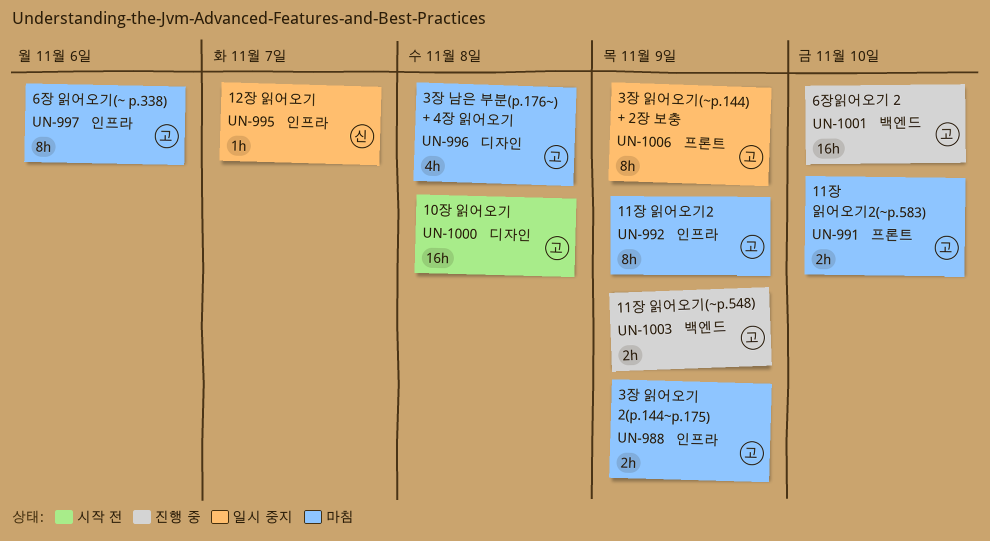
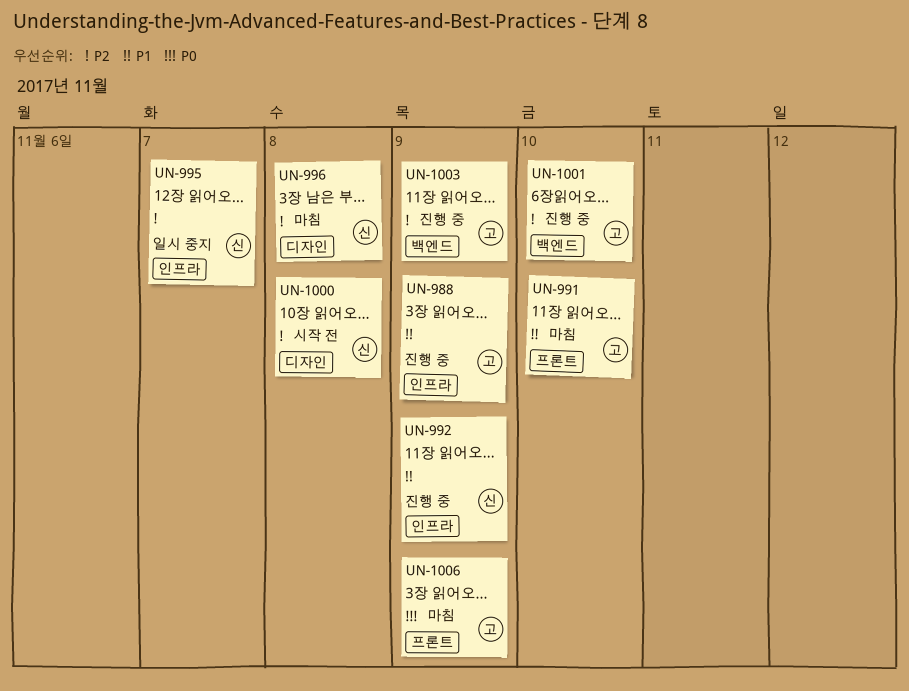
UN-988, status: 마침 -> 진행 중
UN-992, status: 마침 -> 진행 중
UN-992, owner: 고 -> 신
UN-996, owner: 고 -> 신
UN-997: present -> none
UN-1000, owner: 고 -> 신
UN-1006, status: 일시 중지 -> 마침

